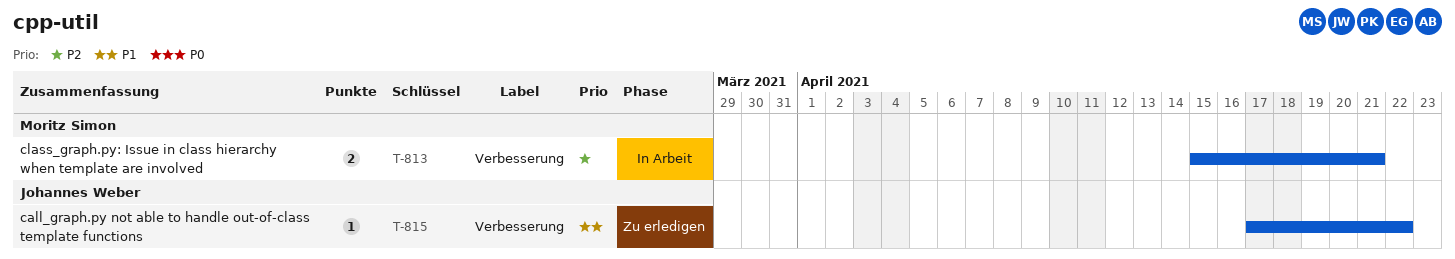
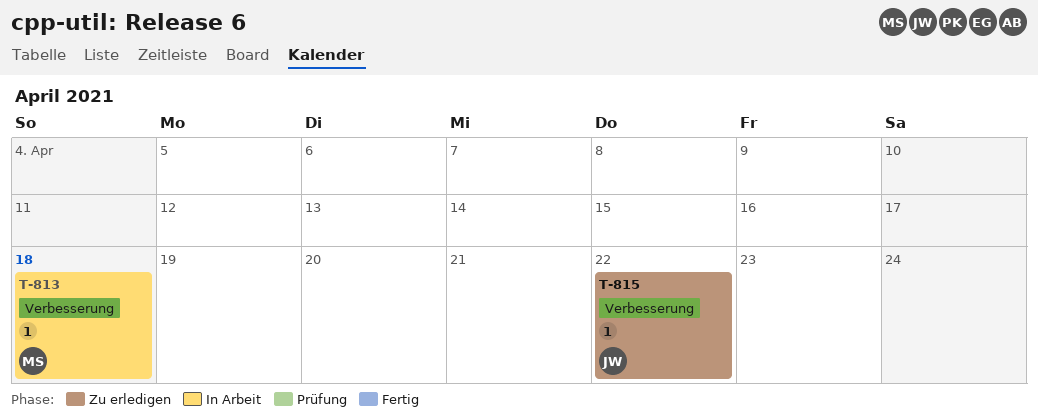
T-813, estimate: 2 -> 1
T-813, due: Apr 21 -> Apr 18

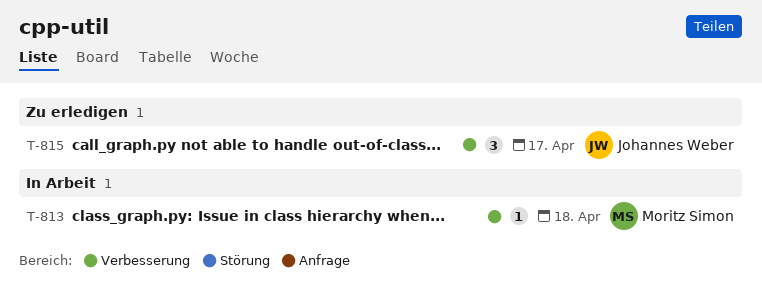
T-815, estimate: 1 -> 3
T-815, due: Apr 22 -> Apr 17

